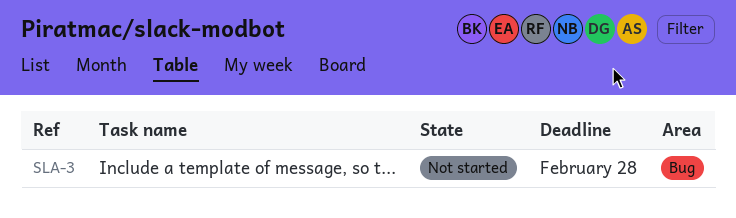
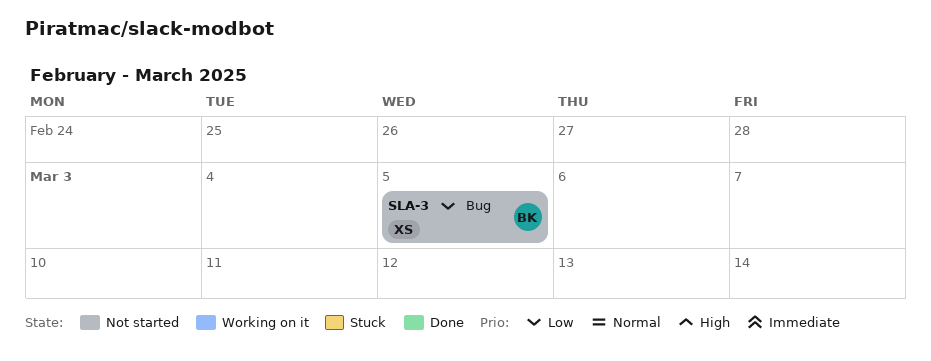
SLA-3, due: Feb 28 -> Mar 5

